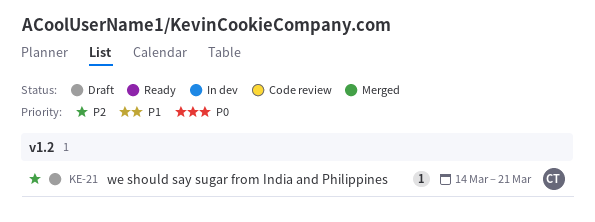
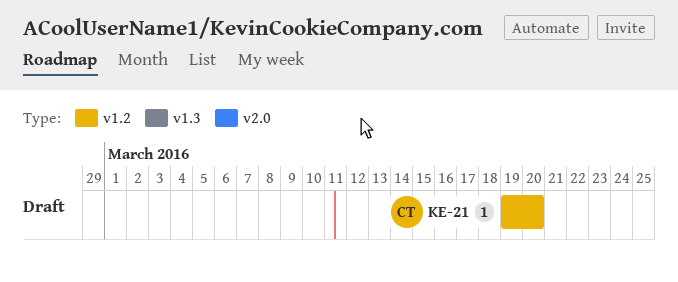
KE-21, start: Mar 14 -> Mar 19
KE-21, due: Mar 21 -> Mar 20

